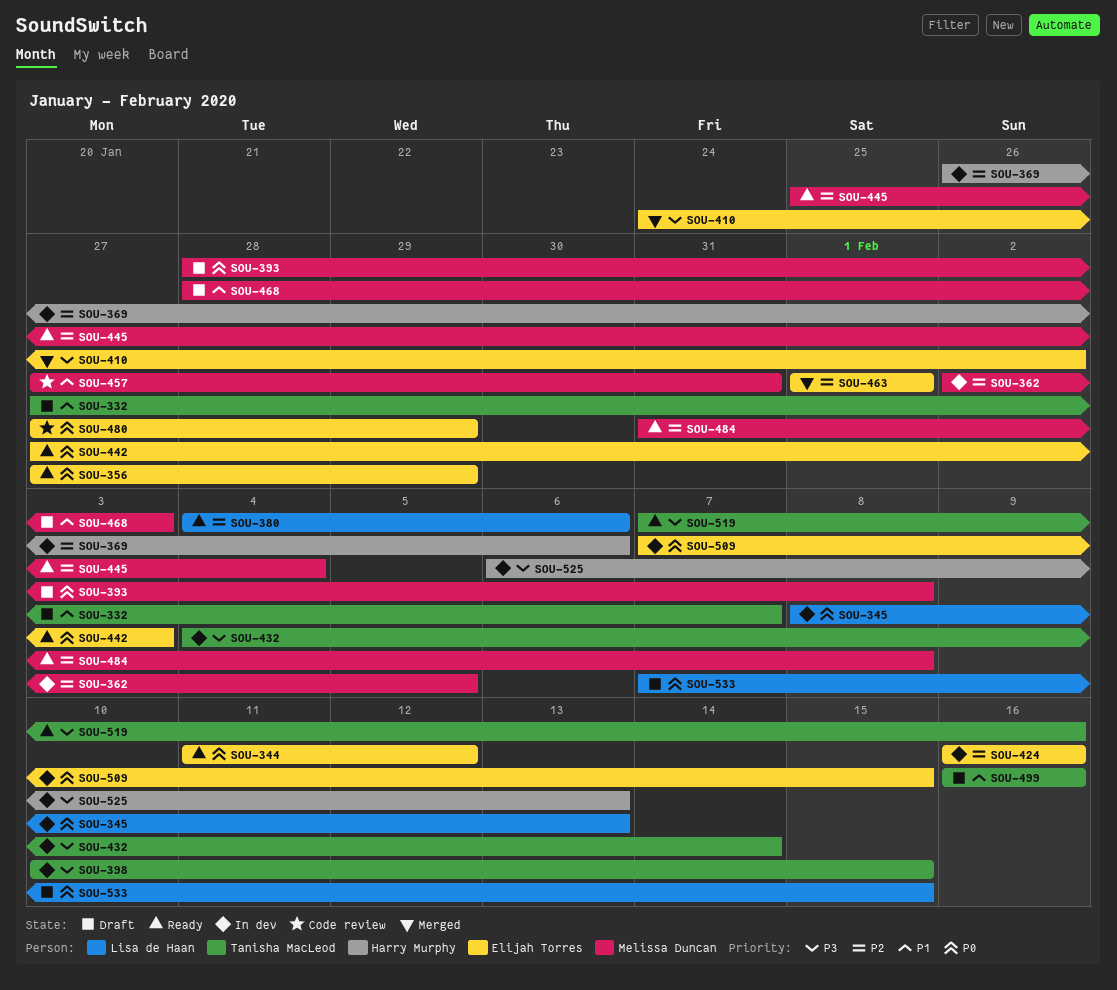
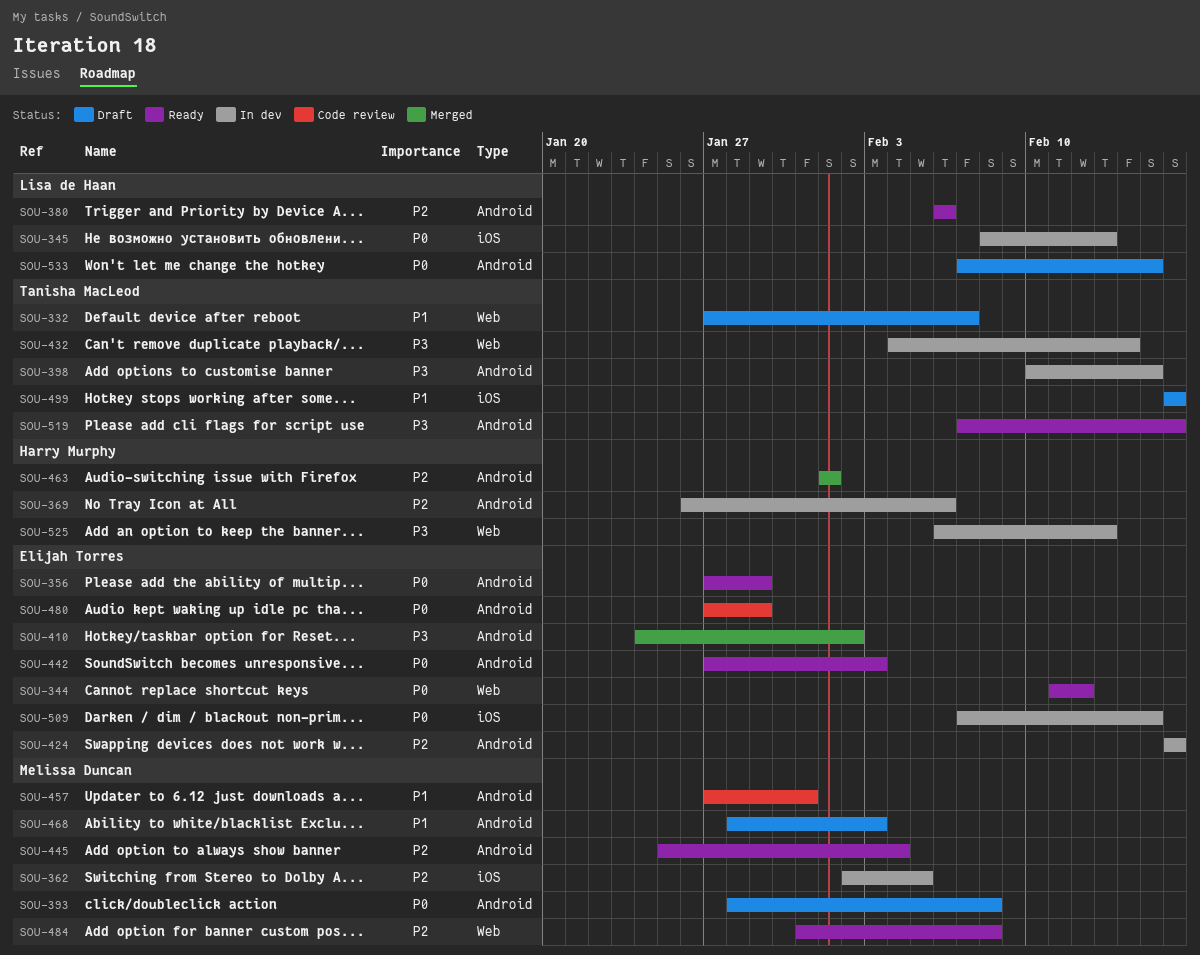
SOU-380, start: Feb 4 -> Feb 6
SOU-463, owner: Elijah Torres -> Harry Murphy

